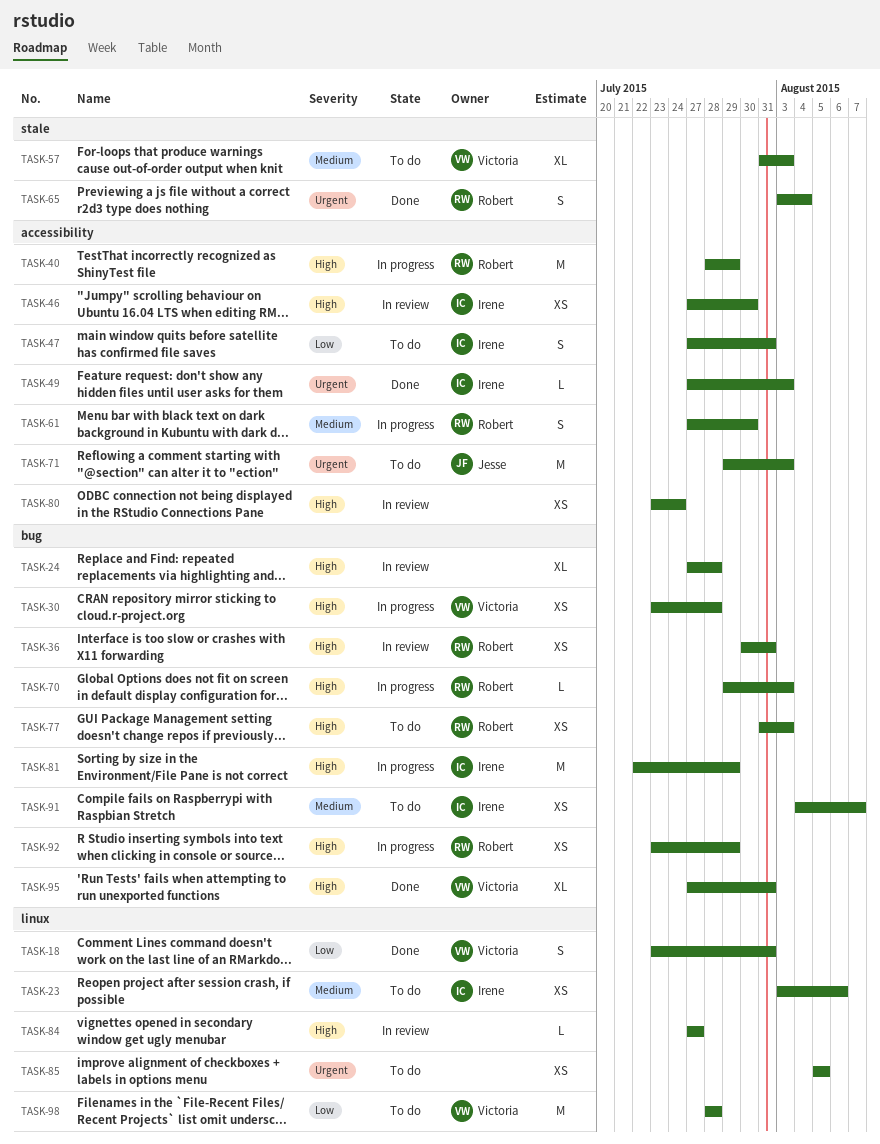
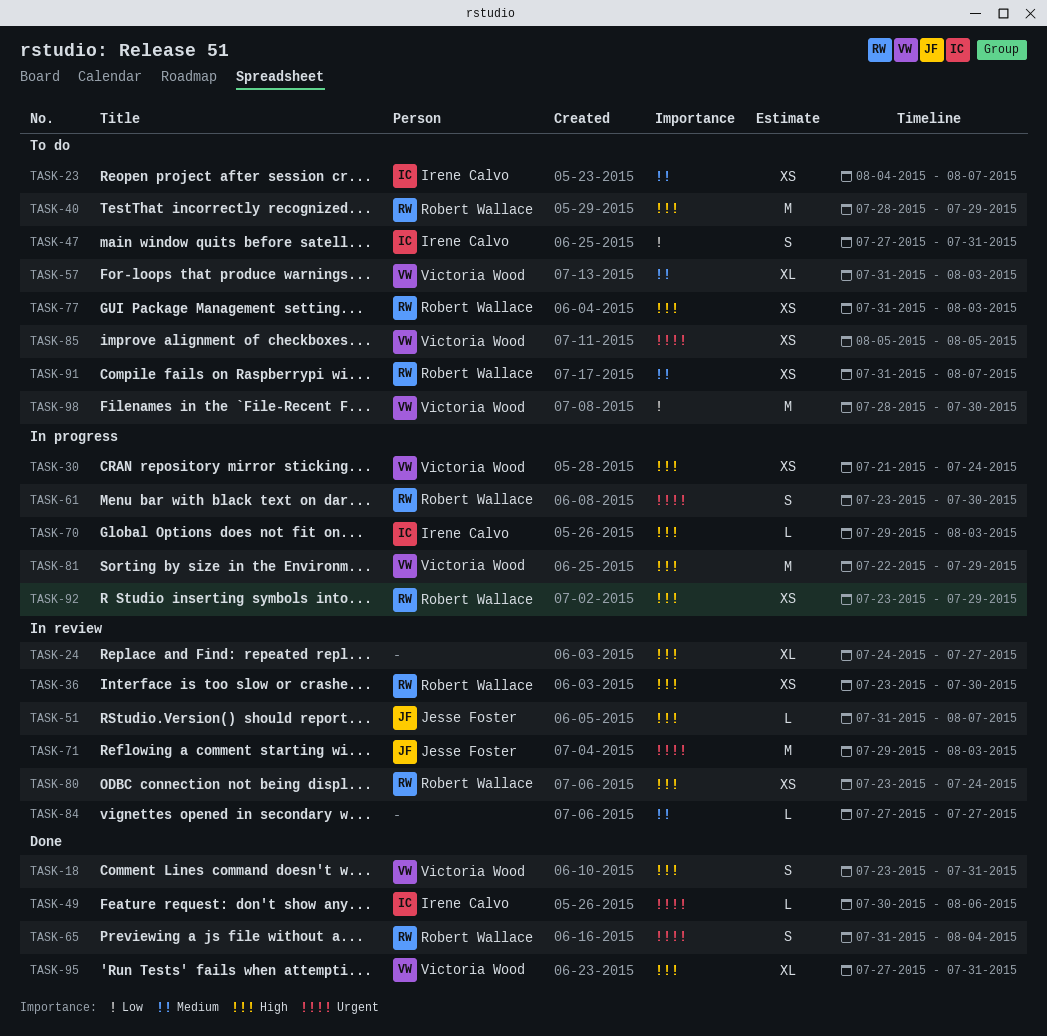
TASK-18, priority: Low -> High
TASK-23, start: Aug 3 -> Aug 4
TASK-23, due: Aug 6 -> Aug 7
TASK-24, start: Jul 27 -> Jul 24
TASK-24, due: Jul 28 -> Jul 27
TASK-30, start: Jul 23 -> Jul 21
TASK-30, due: Jul 28 -> Jul 24
TASK-36, start: Jul 30 -> Jul 23
TASK-36, due: Jul 31 -> Jul 30
TASK-40, status: In progress -> To do
TASK-46: present -> none
TASK-49, start: Jul 27 -> Jul 30
TASK-49, due: Aug 3 -> Aug 6
TASK-51: none -> present
TASK-61, priority: Medium -> Urgent
TASK-61, start: Jul 27 -> Jul 23
TASK-65, start: Aug 3 -> Jul 31
TASK-70, owner: Robert Wallace -> Irene Calvo
TASK-71, status: To do -> In review
TASK-80, owner: none -> Robert Wallace
TASK-81, owner: Irene Calvo -> Victoria Wood
TASK-84, priority: High -> Medium
TASK-85, owner: none -> Victoria Wood
TASK-91, owner: Irene Calvo -> Robert Wallace
TASK-91, start: Aug 4 -> Jul 31
TASK-98, due: Jul 28 -> Jul 30

